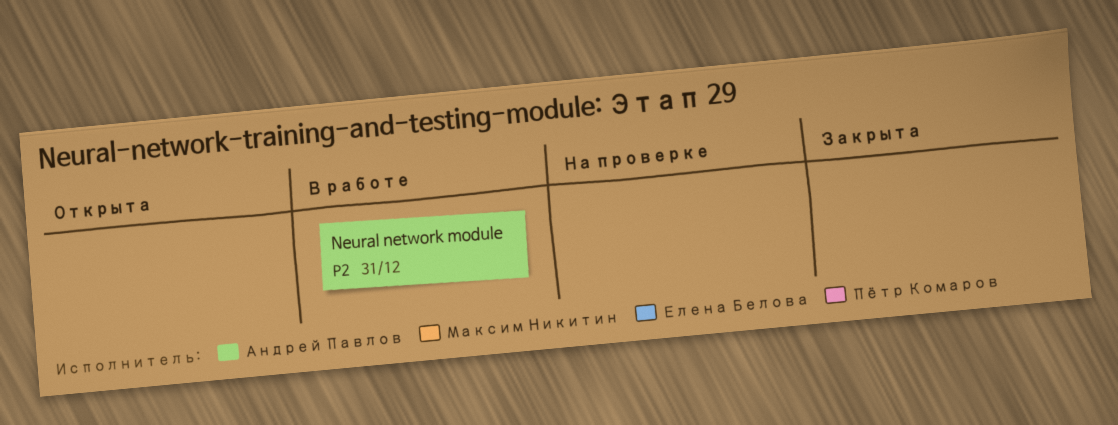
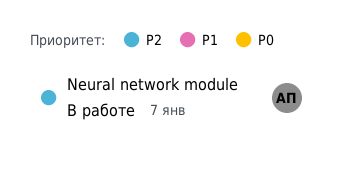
Neural network module, due: Dec 31 -> Jan 7

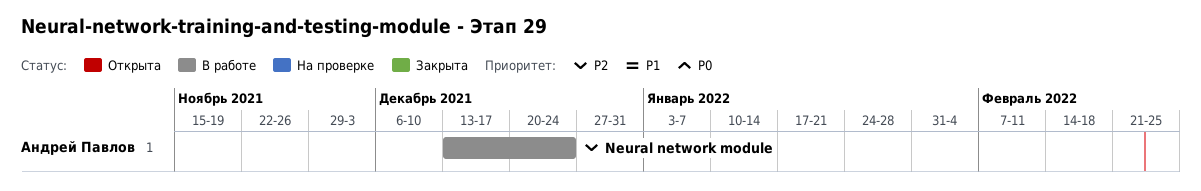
Neural network module, due: Jan 7 -> Dec 24

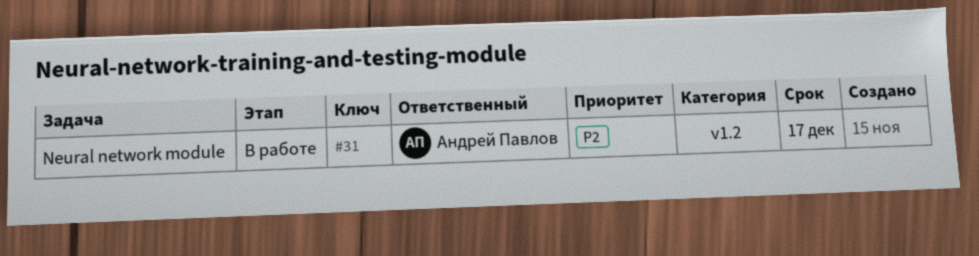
Neural network module, due: Dec 24 -> Dec 17

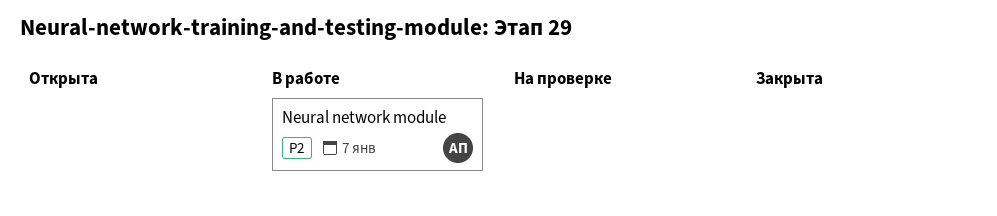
Neural network module, due: Dec 17 -> Jan 7

